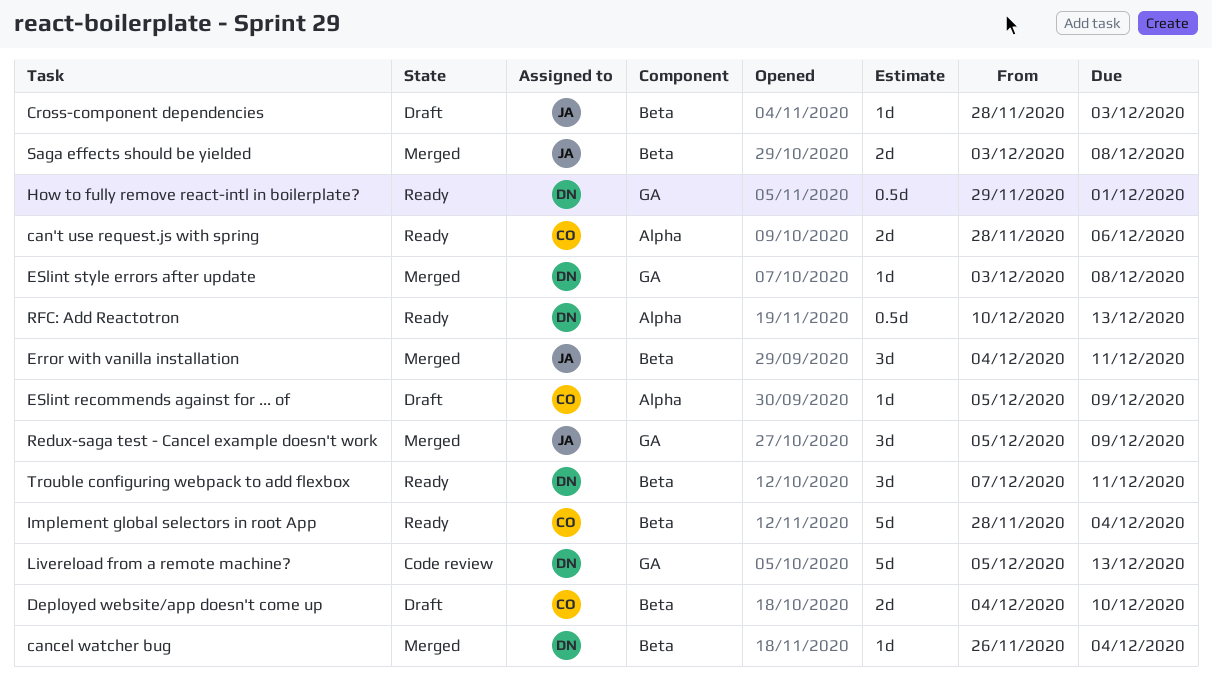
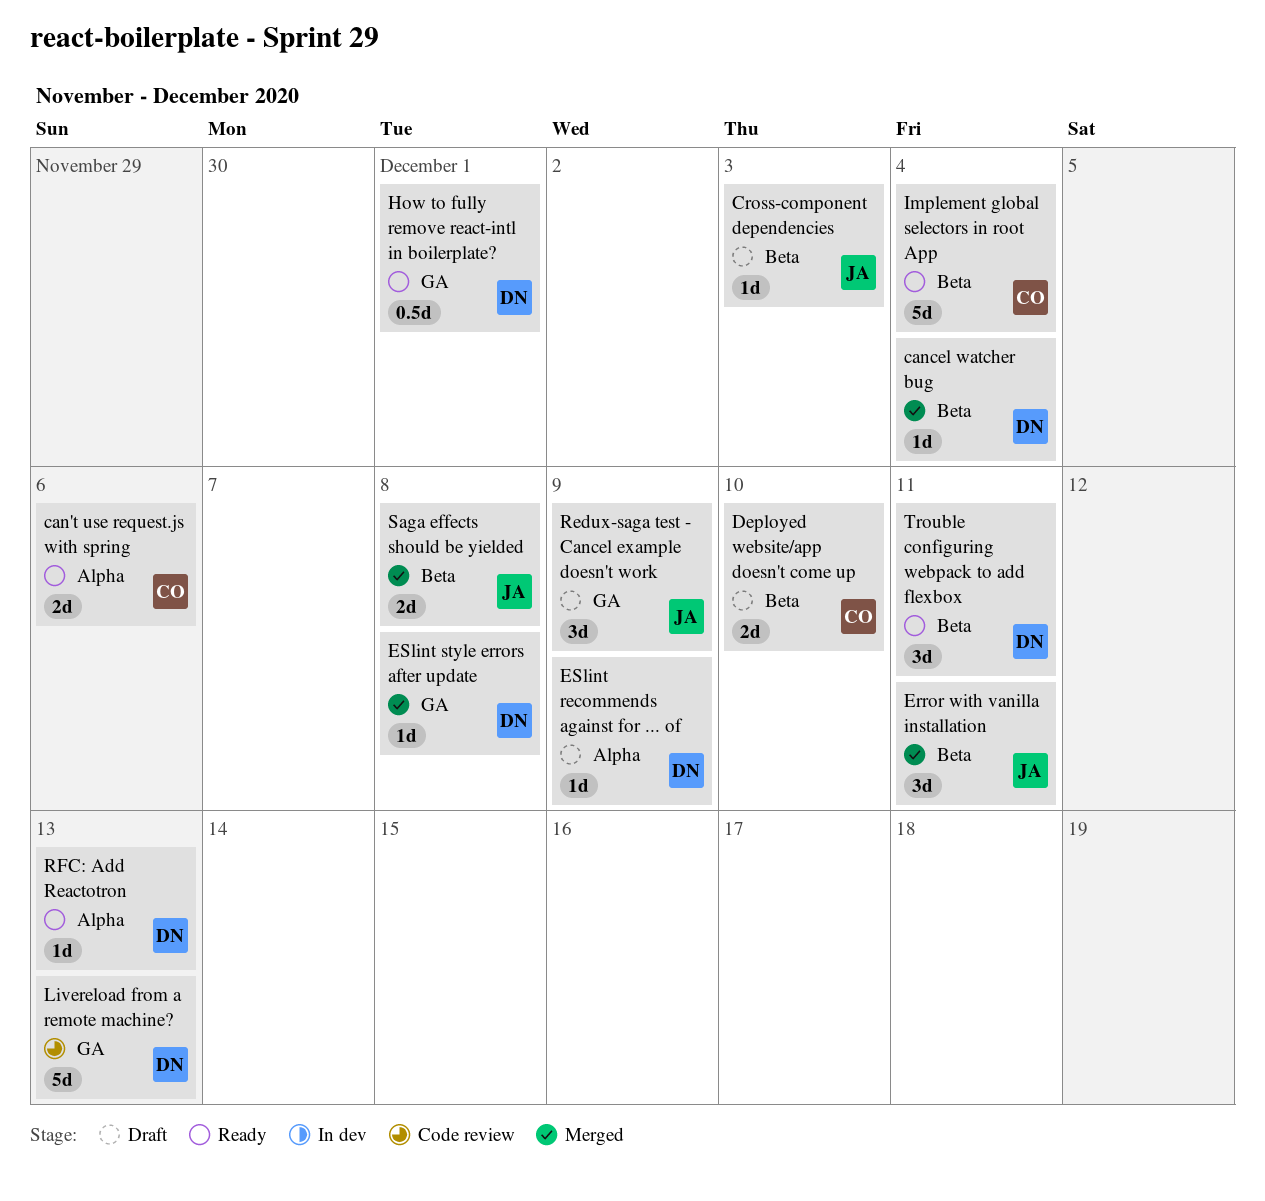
ESlint recommends against for ... of, owner: CO -> DN
Redux-saga test - Cancel example doesn't work, status: Merged -> Draft
RFC: Add Reactotron, estimate: 0.5d -> 1d

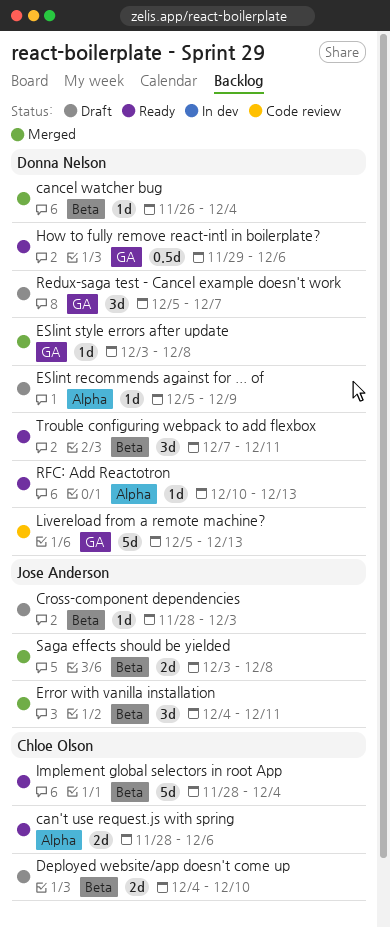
How to fully remove react-intl in boilerplate?, due: Dec 1 -> Dec 6
Redux-saga test - Cancel example doesn't work, owner: Jose Anderson -> Donna Nelson
Redux-saga test - Cancel example doesn't work, due: Dec 9 -> Dec 7

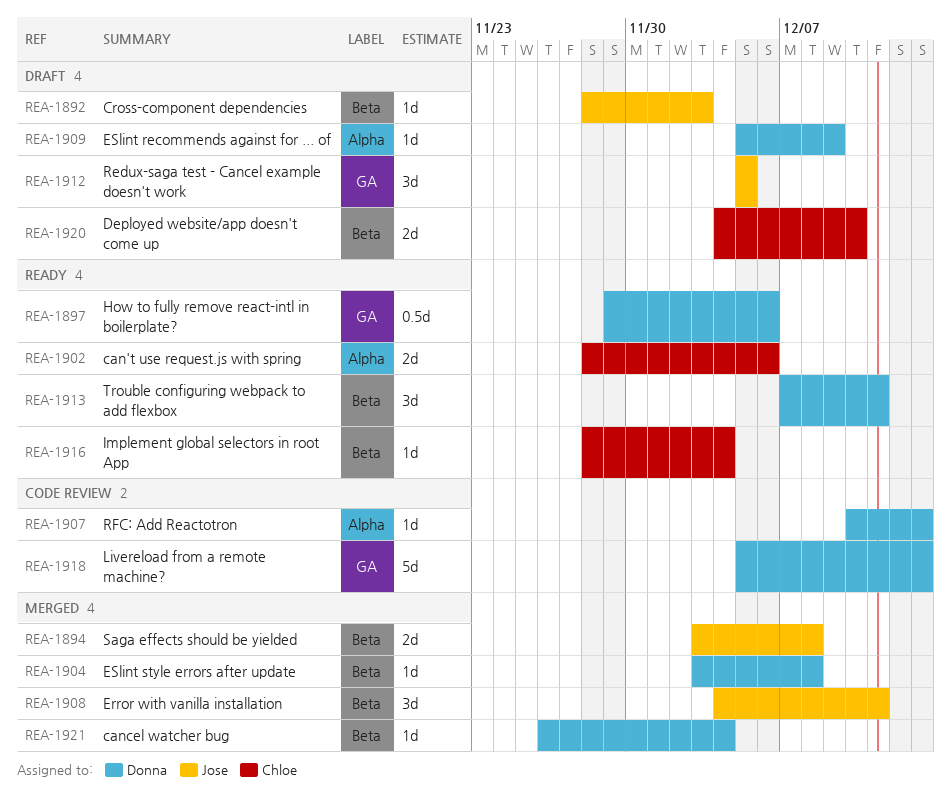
ESlint style errors after update, label: GA -> Beta
Implement global selectors in root App, estimate: 5d -> 1d
Redux-saga test - Cancel example doesn't work, owner: Donna Nelson -> Jose Anderson
Redux-saga test - Cancel example doesn't work, due: Dec 7 -> Dec 5
RFC: Add Reactotron, status: Ready -> Code review

